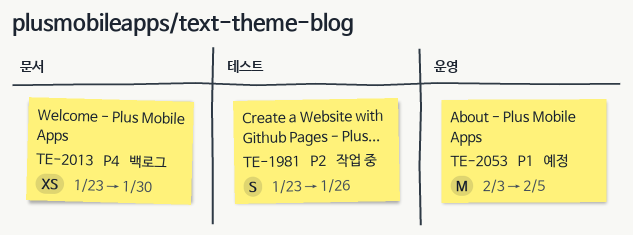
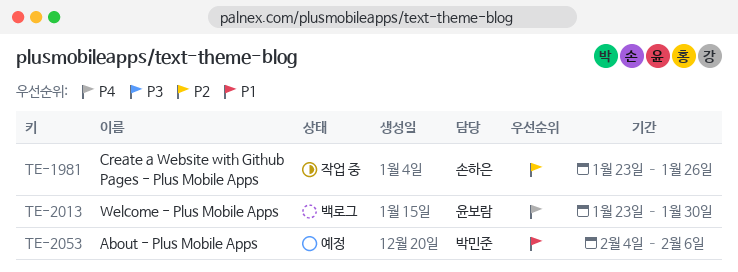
TE-2053, start: Feb 3 -> Feb 4
TE-2053, due: Feb 5 -> Feb 6

